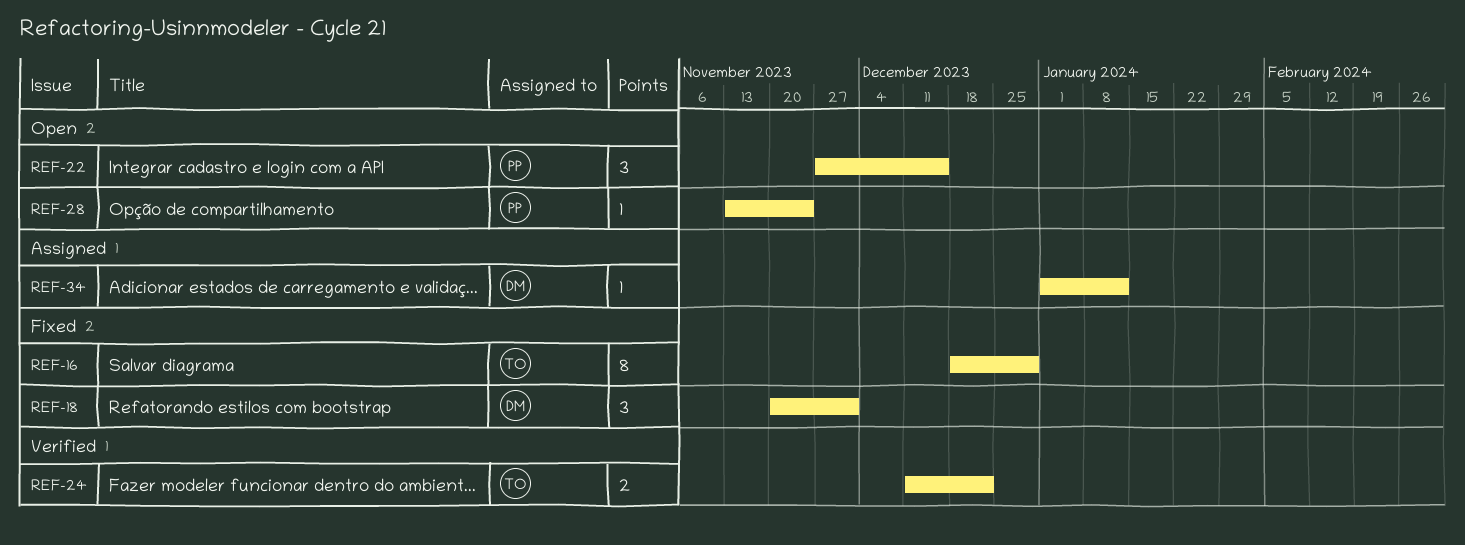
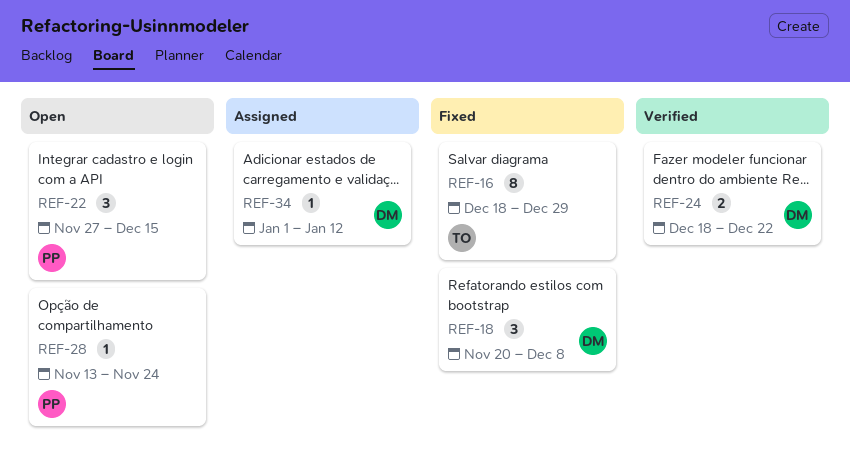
REF-18, due: Dec 1 -> Dec 8
REF-24, owner: TO -> DM
REF-24, start: Dec 11 -> Dec 18

